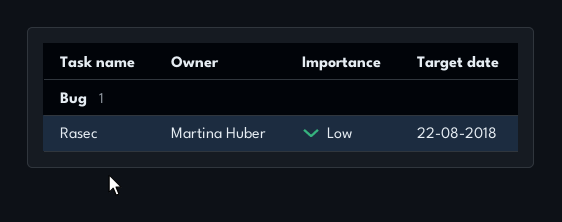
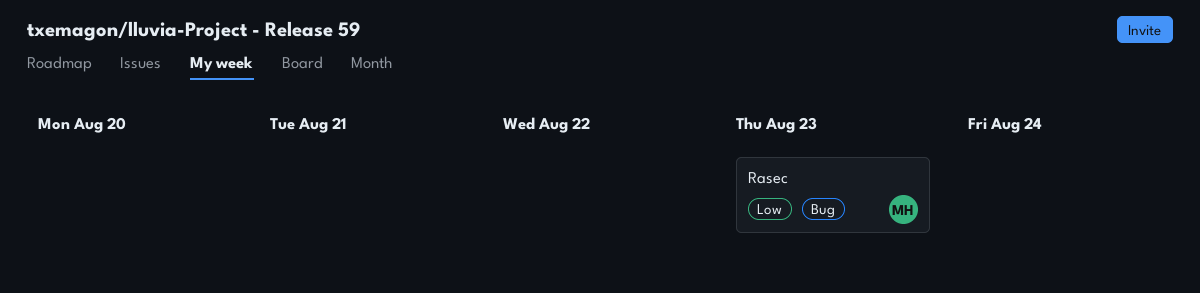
Rasec, due: Aug 22 -> Aug 23

